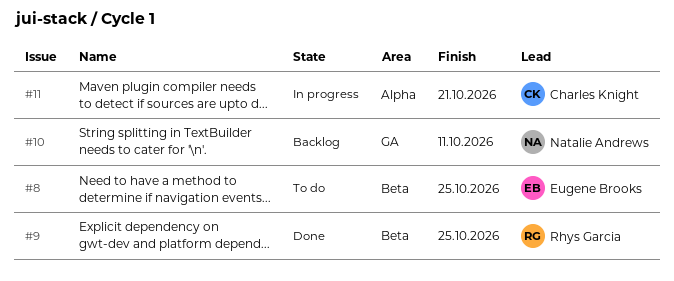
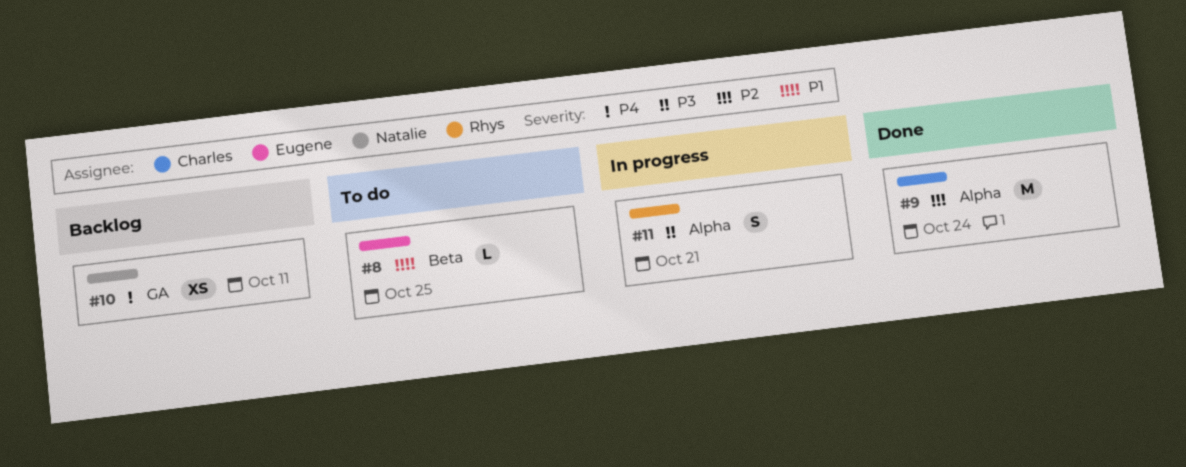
#9, owner: Rhys Garcia -> Charles Knight
#9, label: Beta -> Alpha
#9, due: Oct 25 -> Oct 24
#11, owner: Charles Knight -> Rhys Garcia

